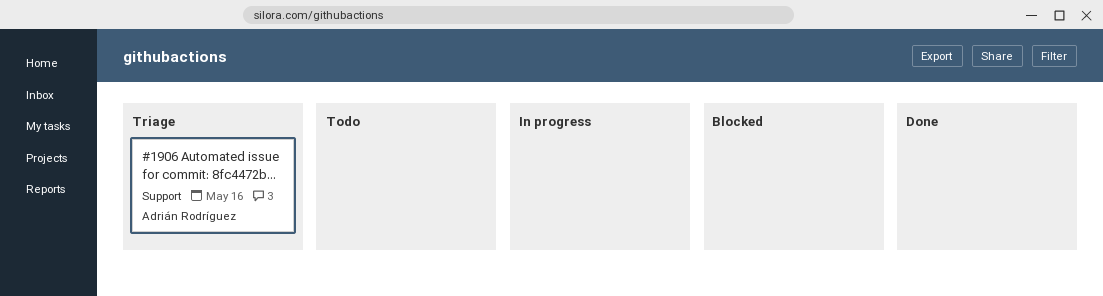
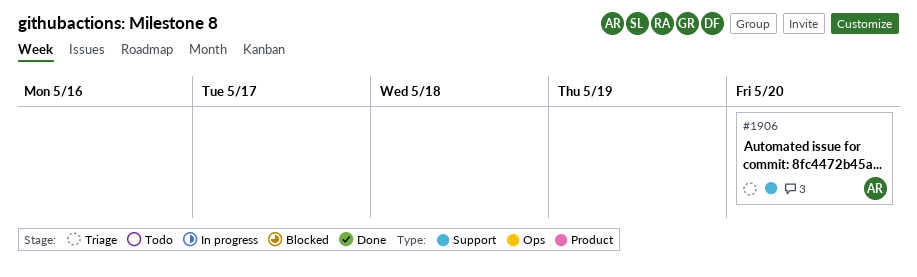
#1906, due: May 16 -> May 20

